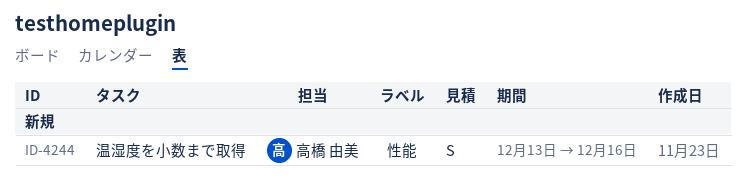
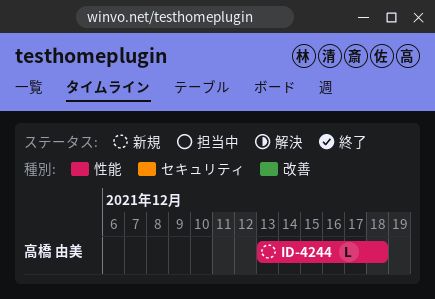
ID-4244, estimate: S -> L
ID-4244, due: Dec 16 -> Dec 18

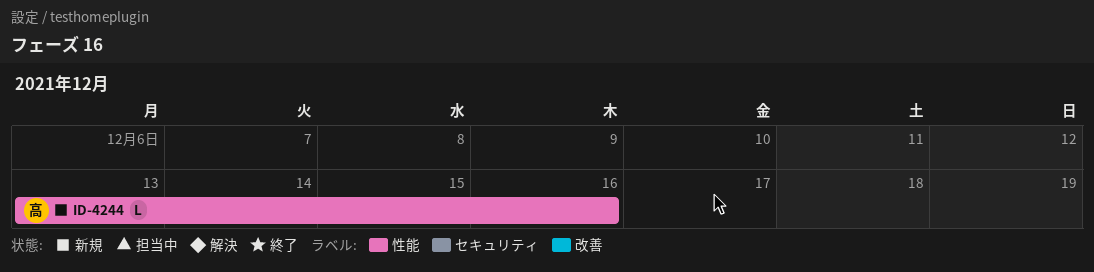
ID-4244, due: Dec 18 -> Dec 16

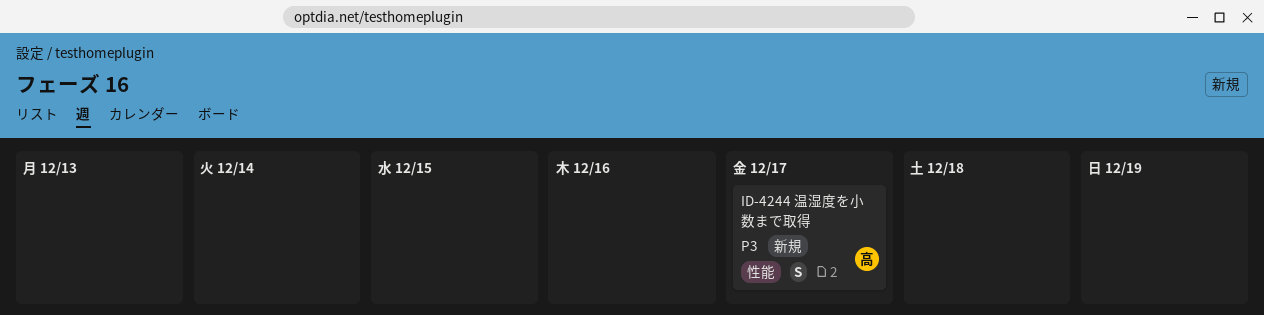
ID-4244, estimate: L -> S
ID-4244, due: Dec 16 -> Dec 17

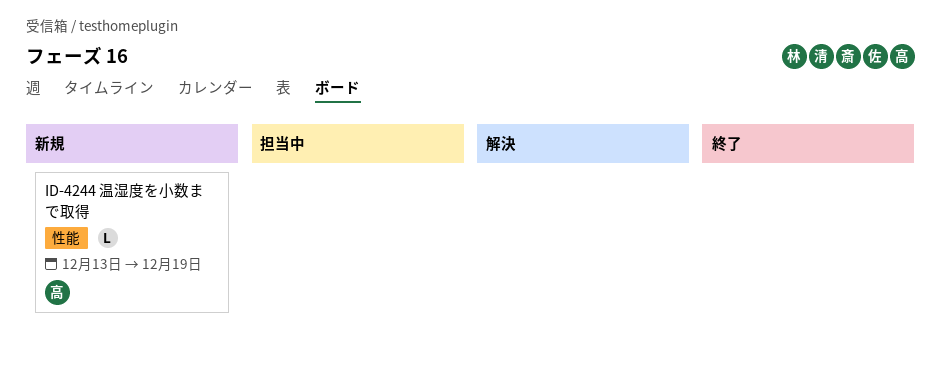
ID-4244, estimate: S -> L
ID-4244, due: Dec 17 -> Dec 19

